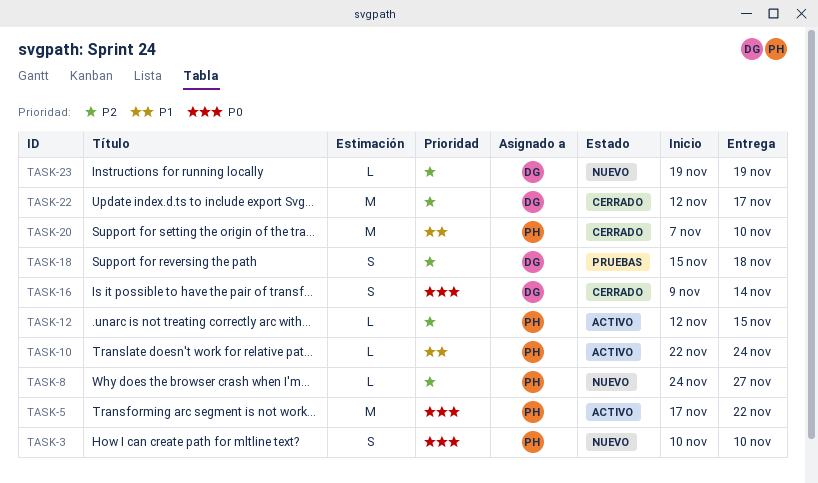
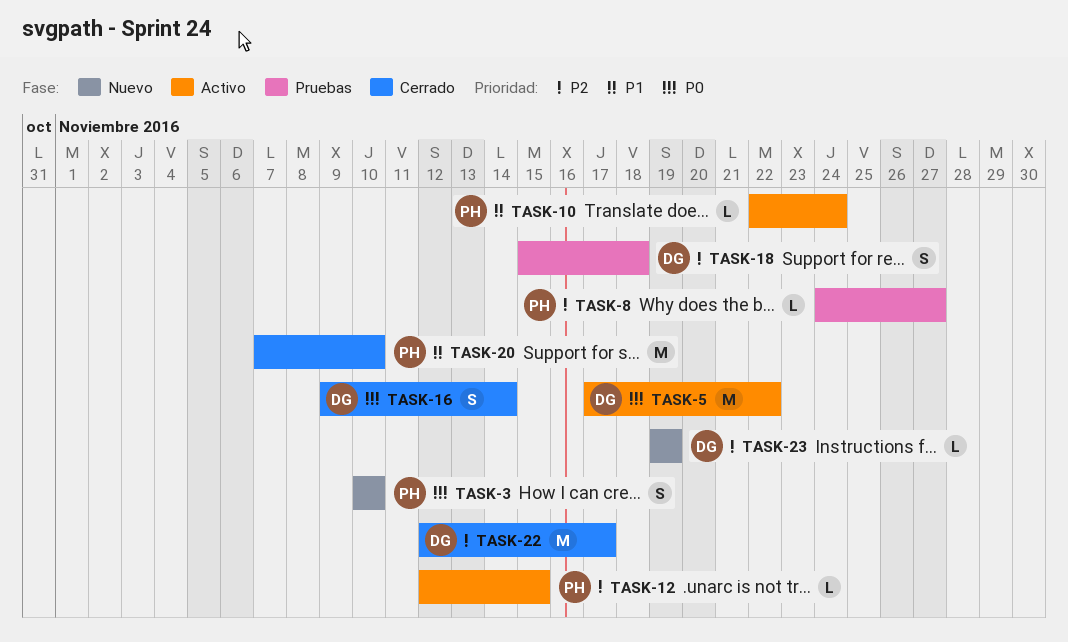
TASK-5, owner: PH -> DG
TASK-8, status: Nuevo -> Pruebas

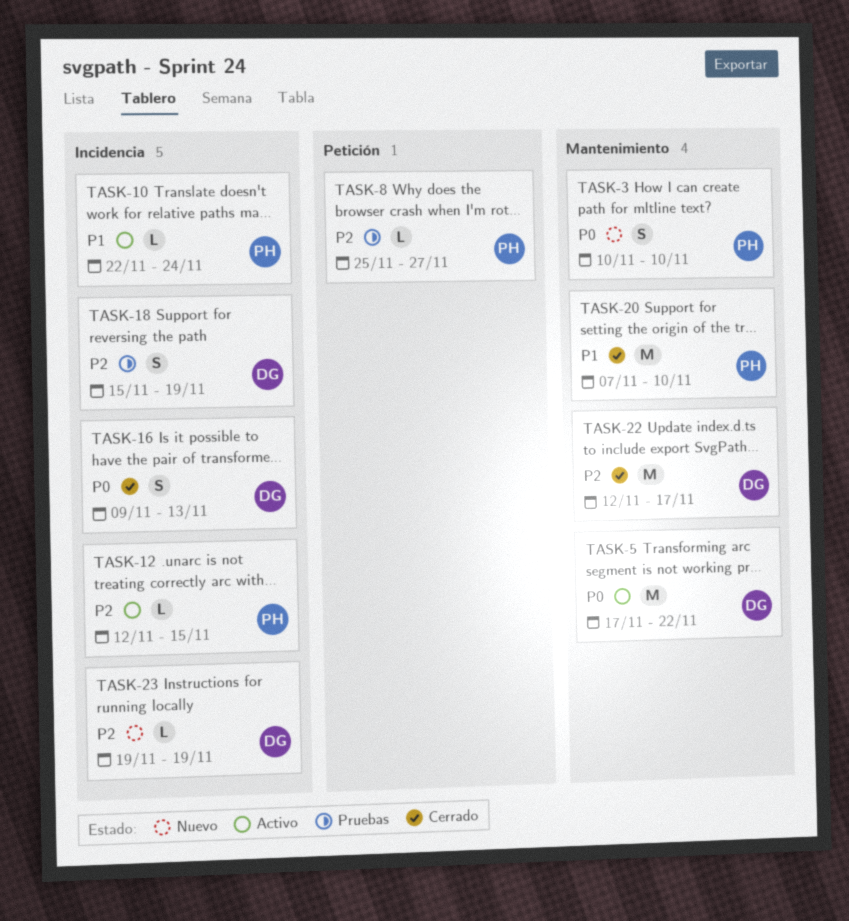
TASK-8, start: Nov 24 -> Nov 25
TASK-16, due: Nov 14 -> Nov 13
TASK-18, due: Nov 18 -> Nov 19

